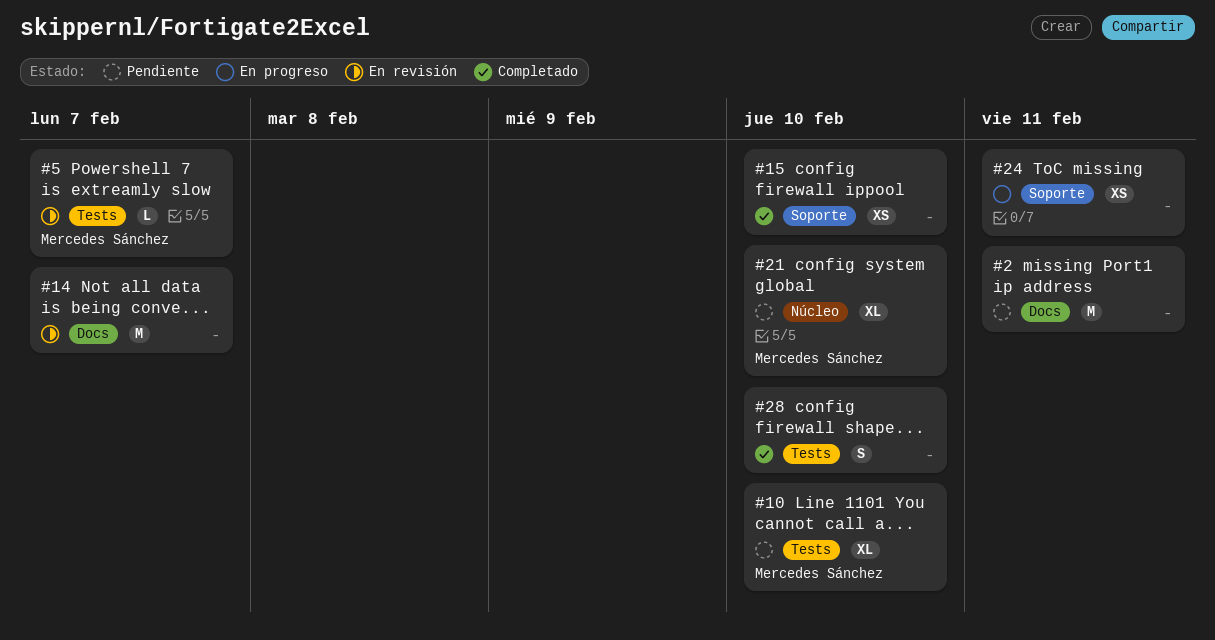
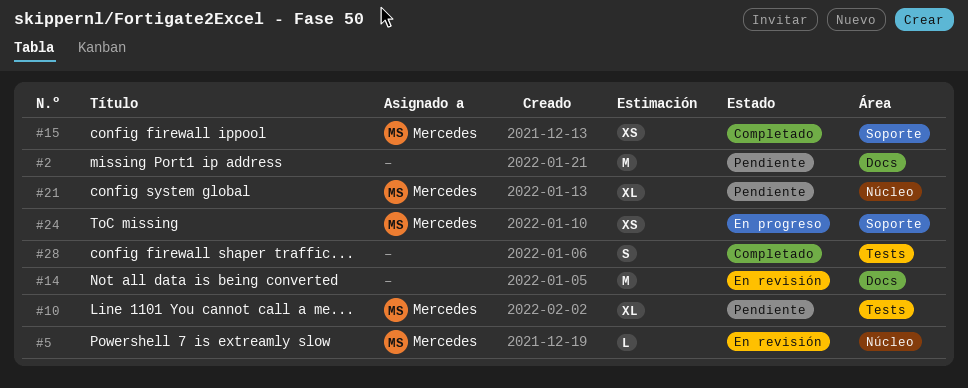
#5, label: Tests -> Núcleo
#15, owner: none -> Mercedes Sánchez
#24, owner: none -> Mercedes Sánchez

